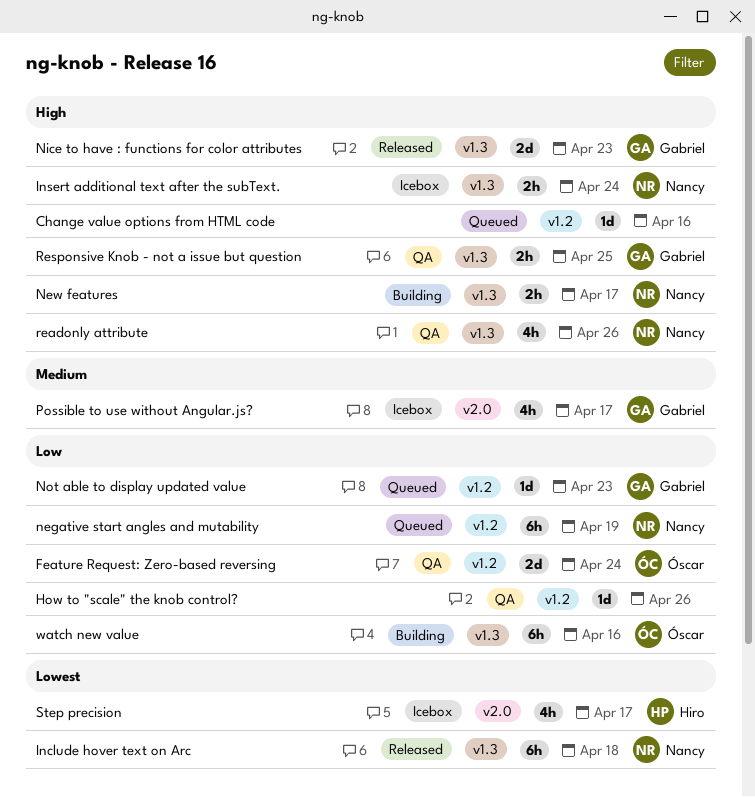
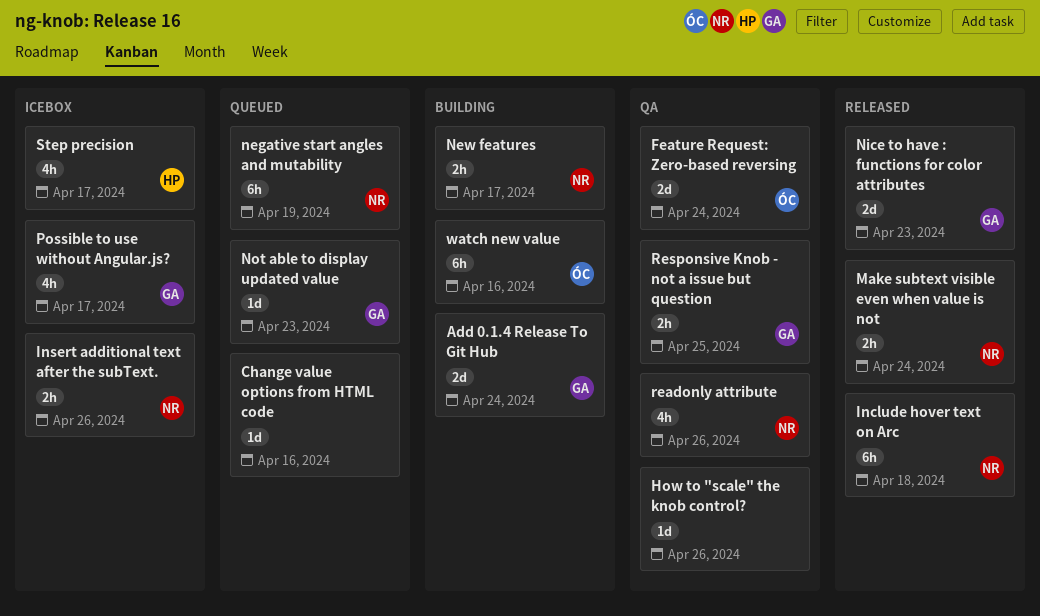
Add 0.1.4 Release To Git Hub: none -> present
Insert additional text after the subText., due: Apr 24 -> Apr 26
Make subtext visible even when value is not: none -> present

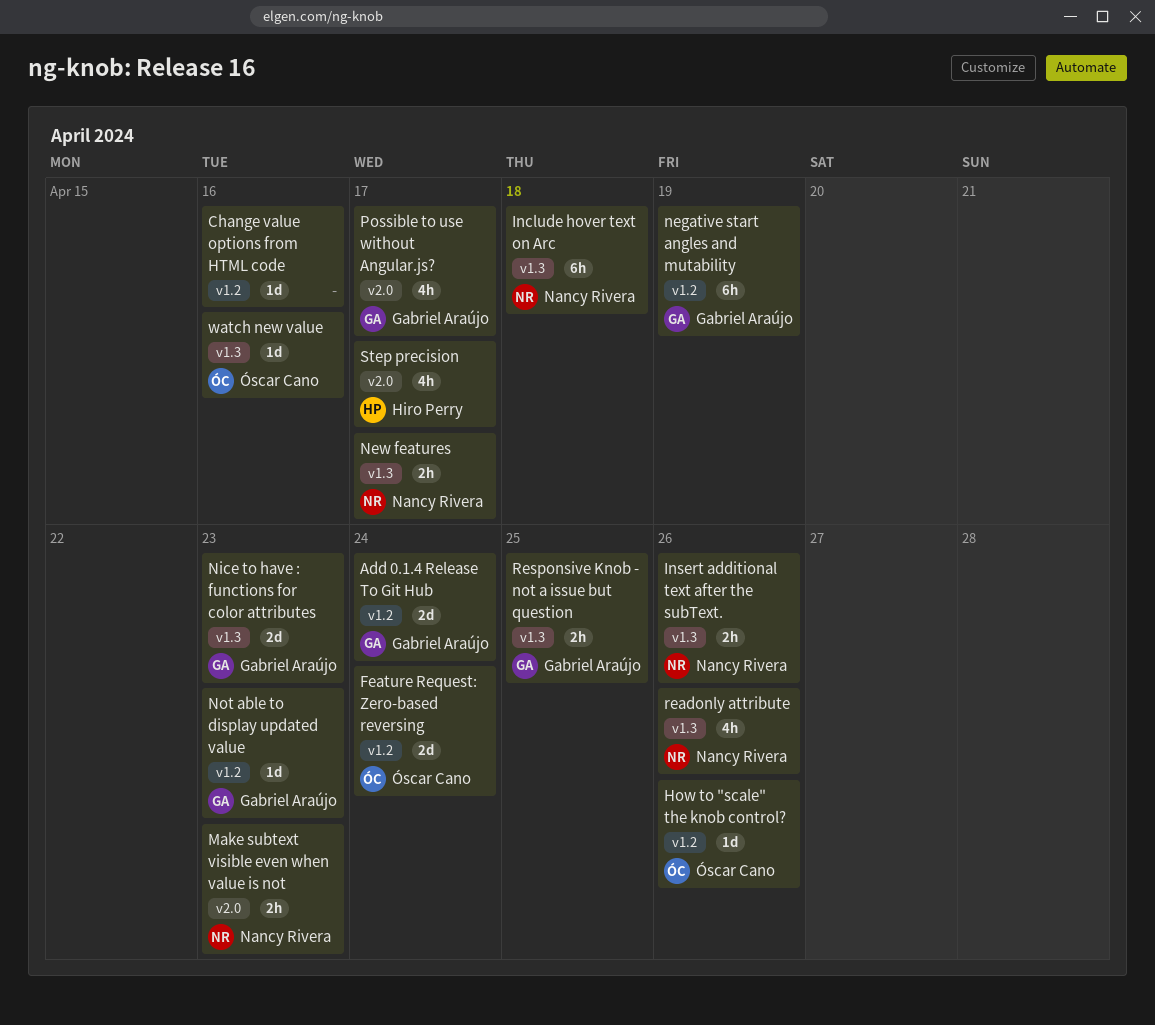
How to "scale" the knob control?, owner: none -> Óscar Cano
Make subtext visible even when value is not, due: Apr 24 -> Apr 23
negative start angles and mutability, owner: Nancy Rivera -> Gabriel Araújo
watch new value, estimate: 6h -> 1d

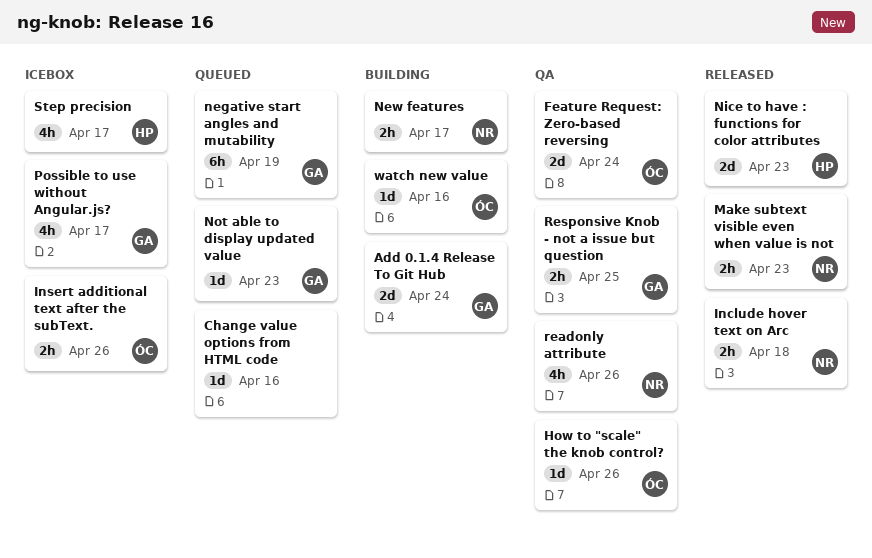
Include hover text on Arc, estimate: 6h -> 2h
Insert additional text after the subText., owner: Nancy Rivera -> Óscar Cano
Nice to have : functions for color attributes, owner: Gabriel Araújo -> Hiro Perry

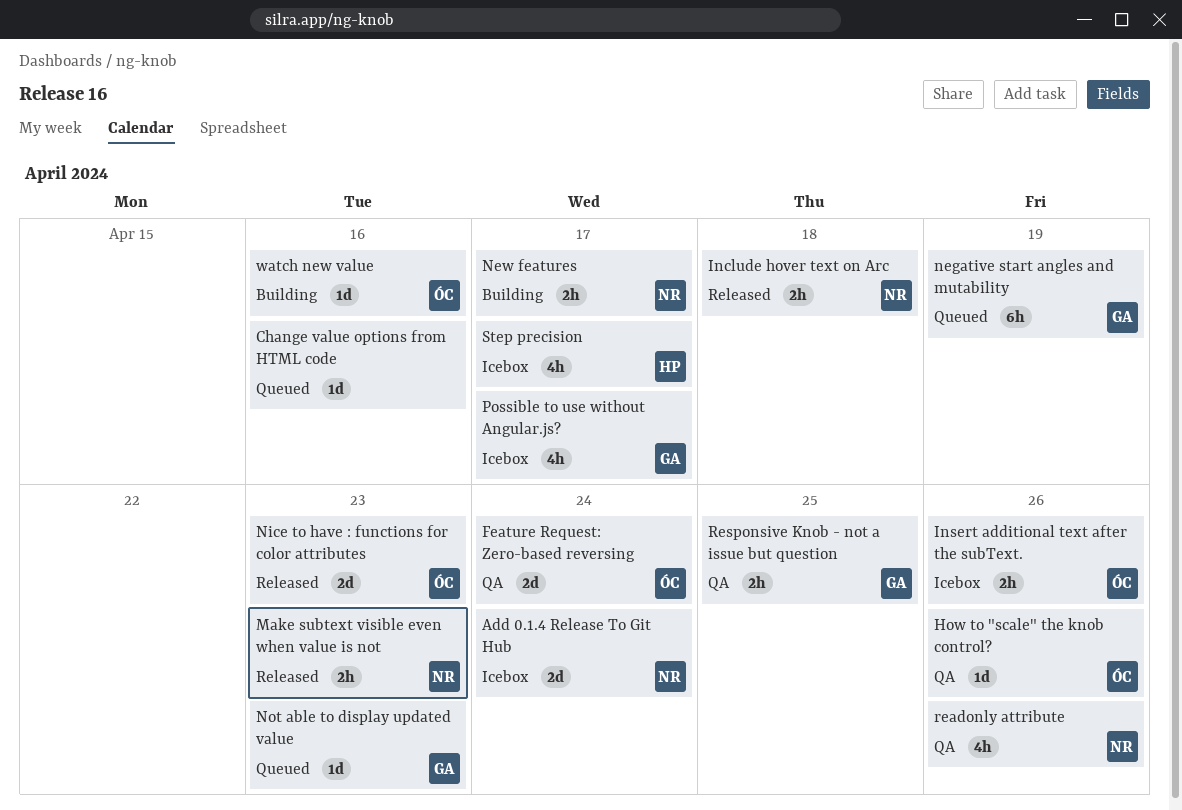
Add 0.1.4 Release To Git Hub, status: Building -> Icebox
Add 0.1.4 Release To Git Hub, owner: GA -> NR
Nice to have : functions for color attributes, owner: HP -> ÓC

